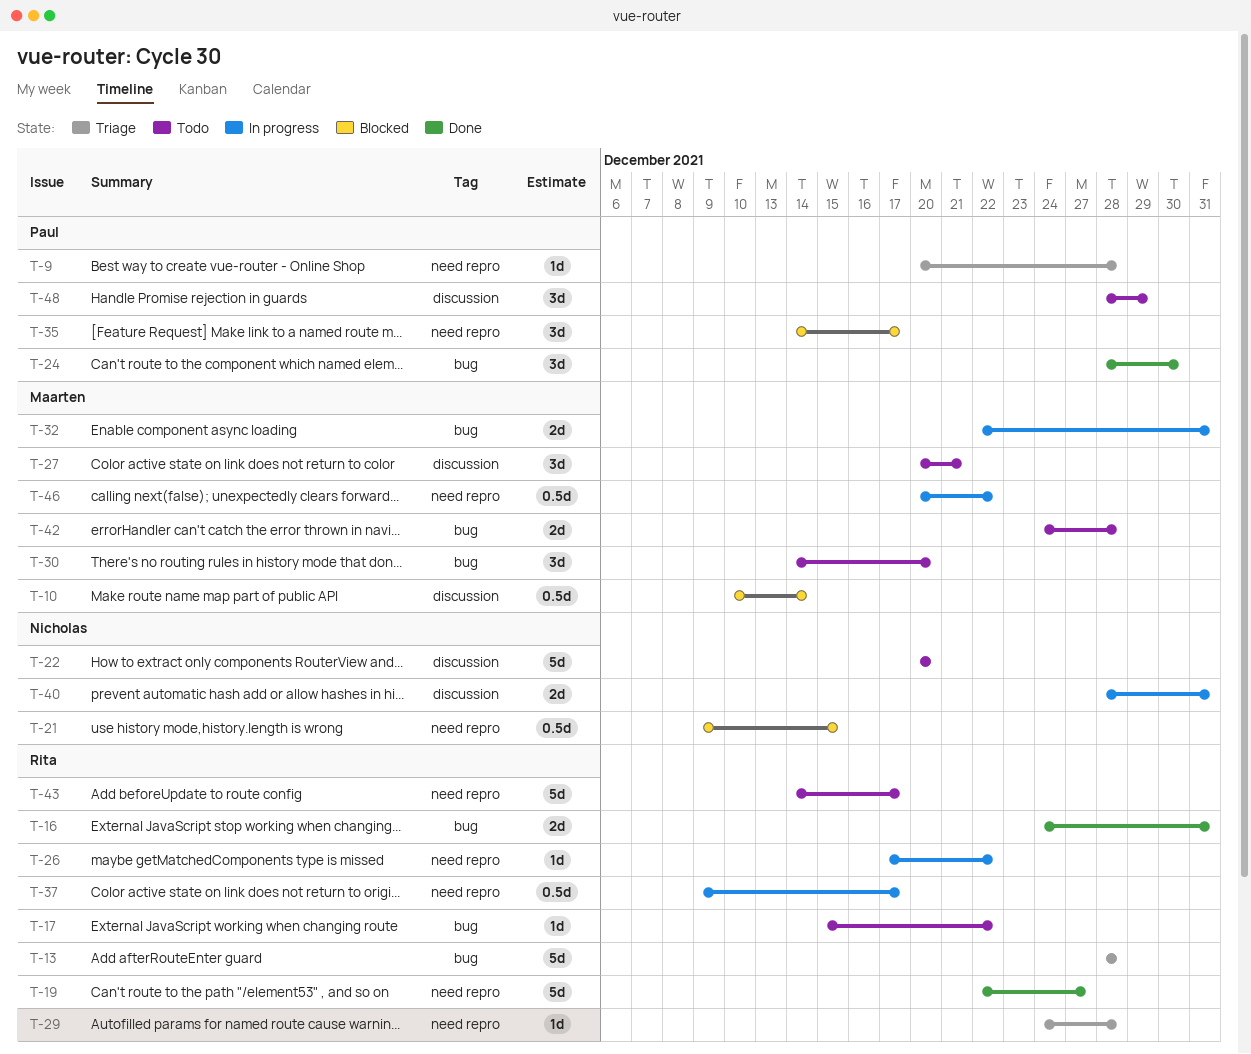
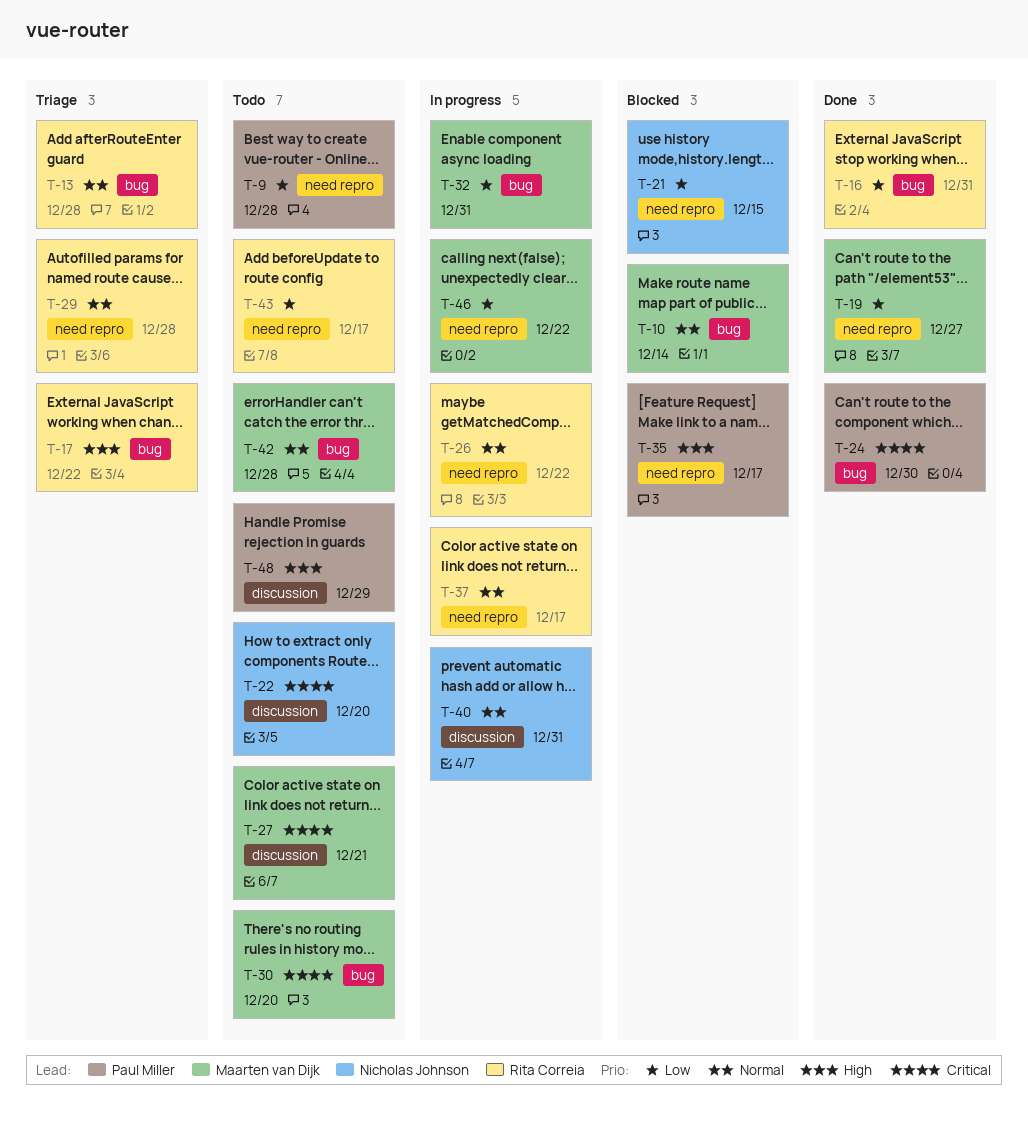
T-9, status: Triage -> Todo
T-10, label: discussion -> bug
T-17, status: Todo -> Triage
T-19, owner: Rita Correia -> Maarten van Dijk

